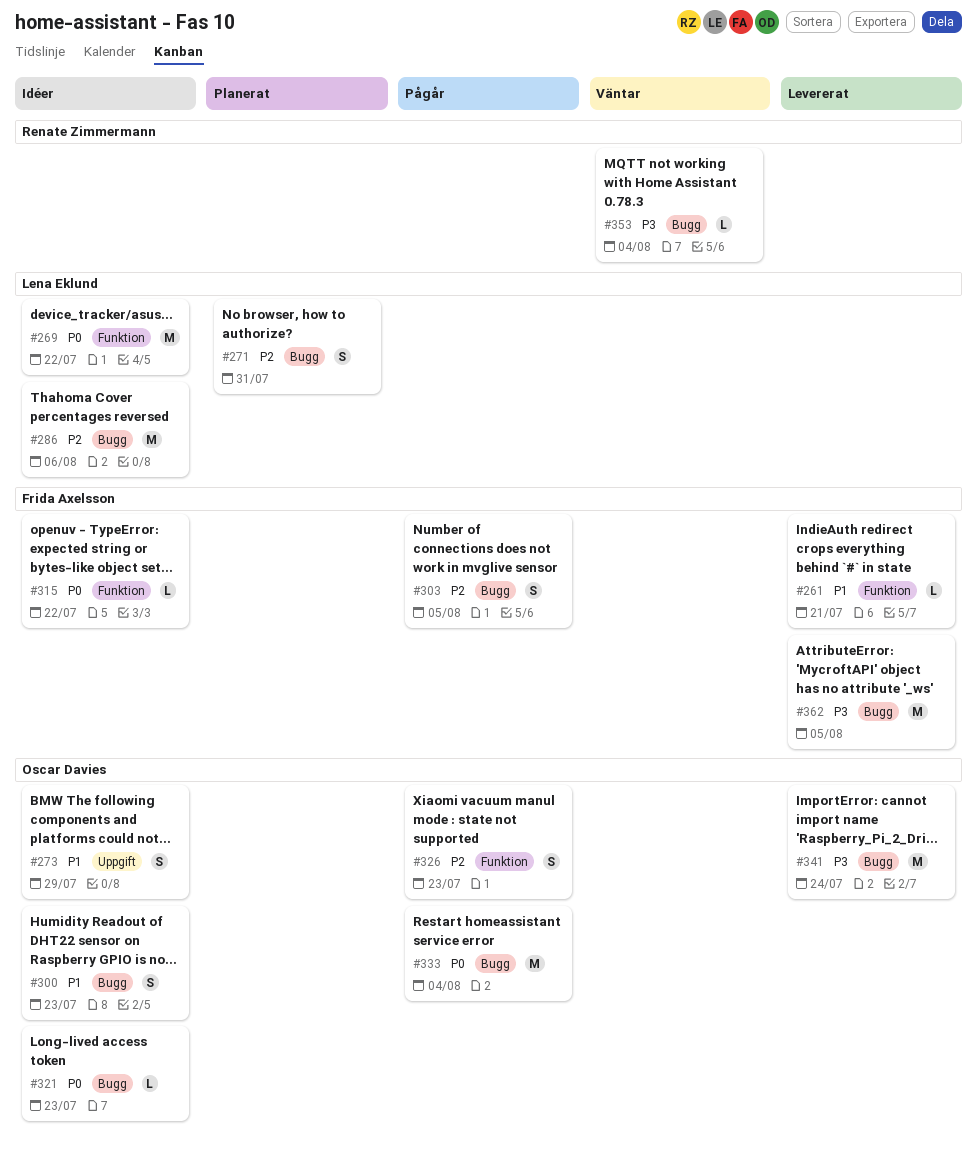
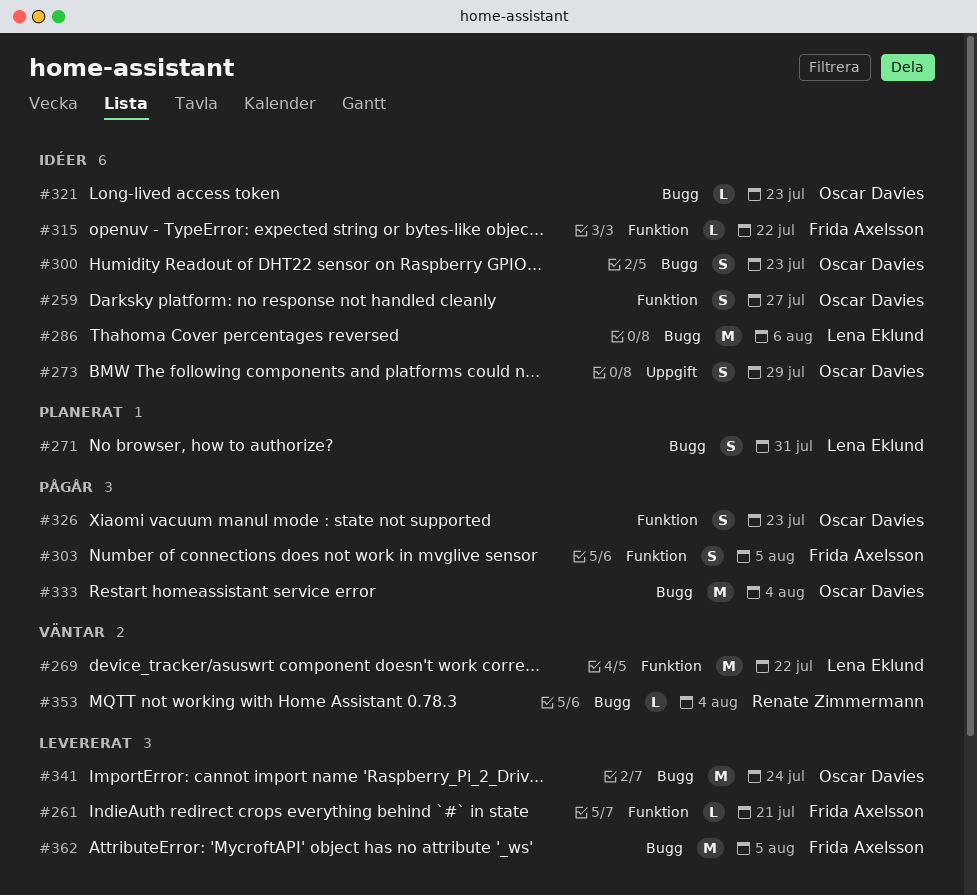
#259: none -> present
#269, status: Idéer -> Väntar
#303, label: Bugg -> Funktion

